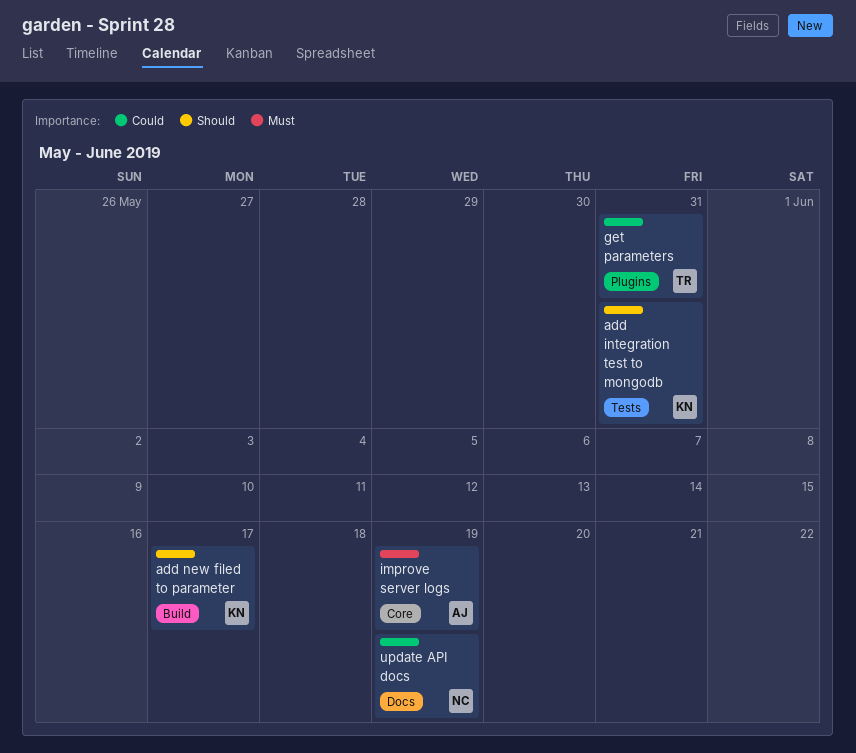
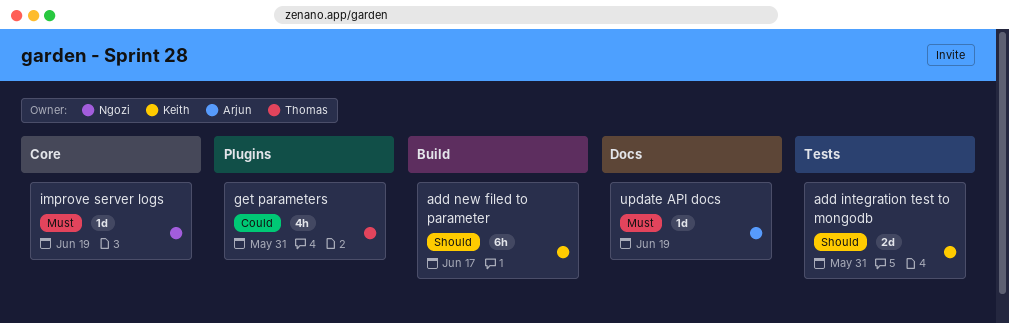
improve server logs, owner: Arjun -> Ngozi
update API docs, owner: Ngozi -> Arjun
update API docs, priority: Could -> Must

